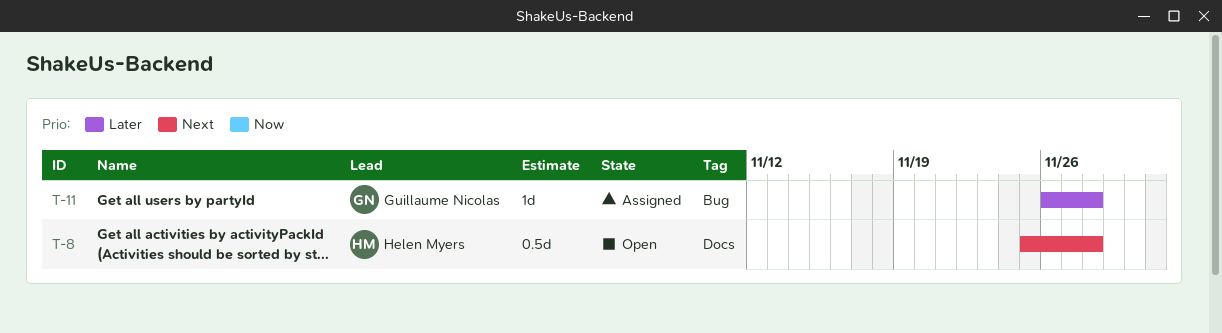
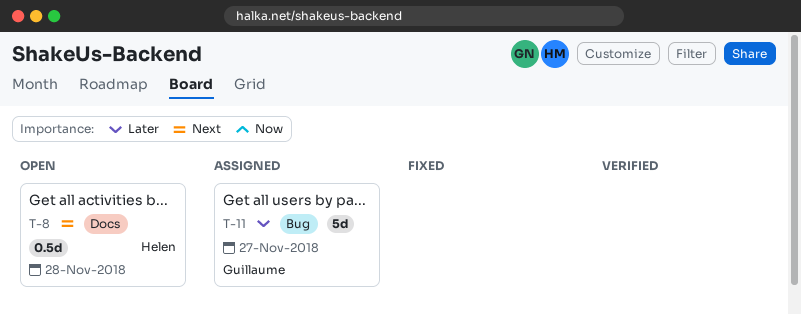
T-11, estimate: 1d -> 5d
T-11, due: Nov 28 -> Nov 27

